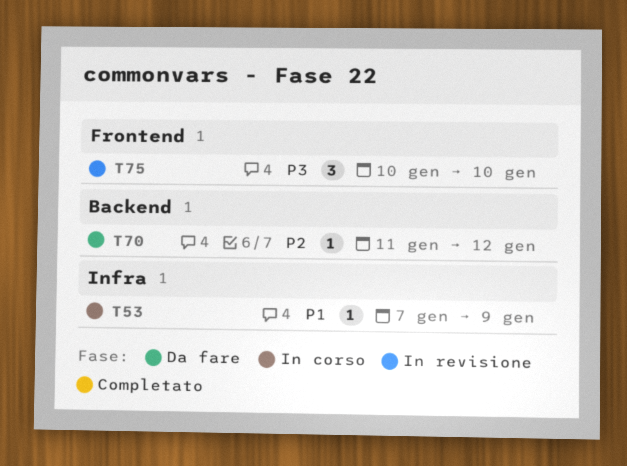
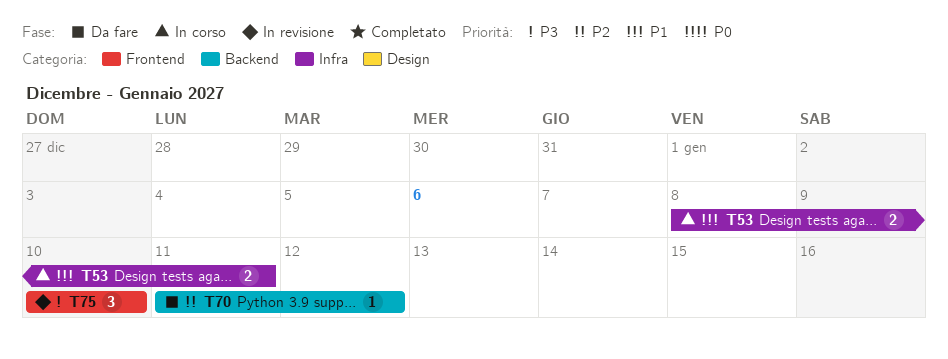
T53, estimate: 1 -> 2
T53, start: Jan 7 -> Jan 8
T53, due: Jan 9 -> Jan 11

